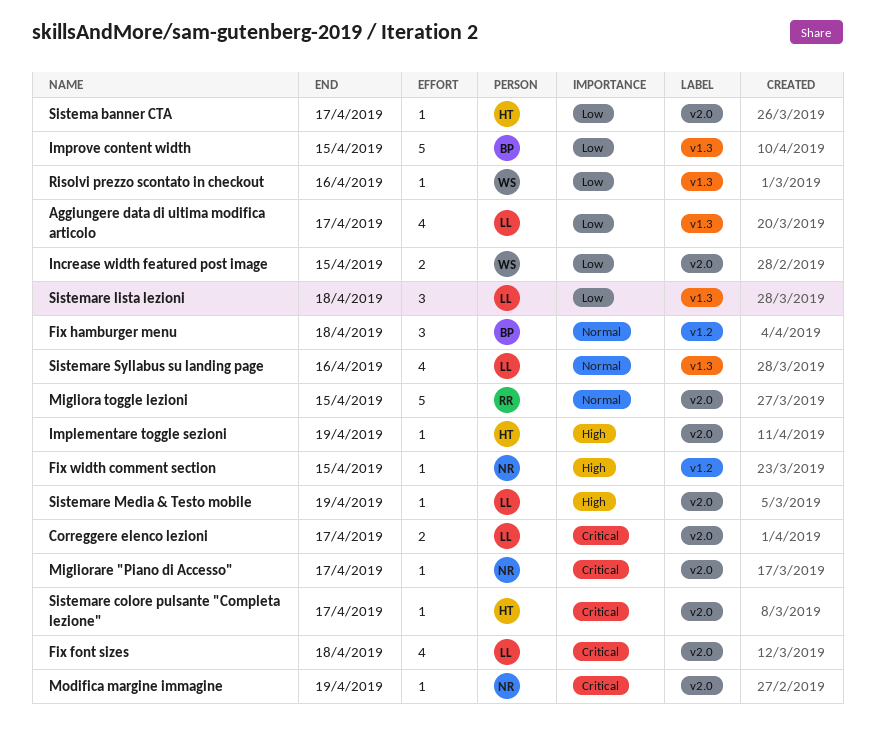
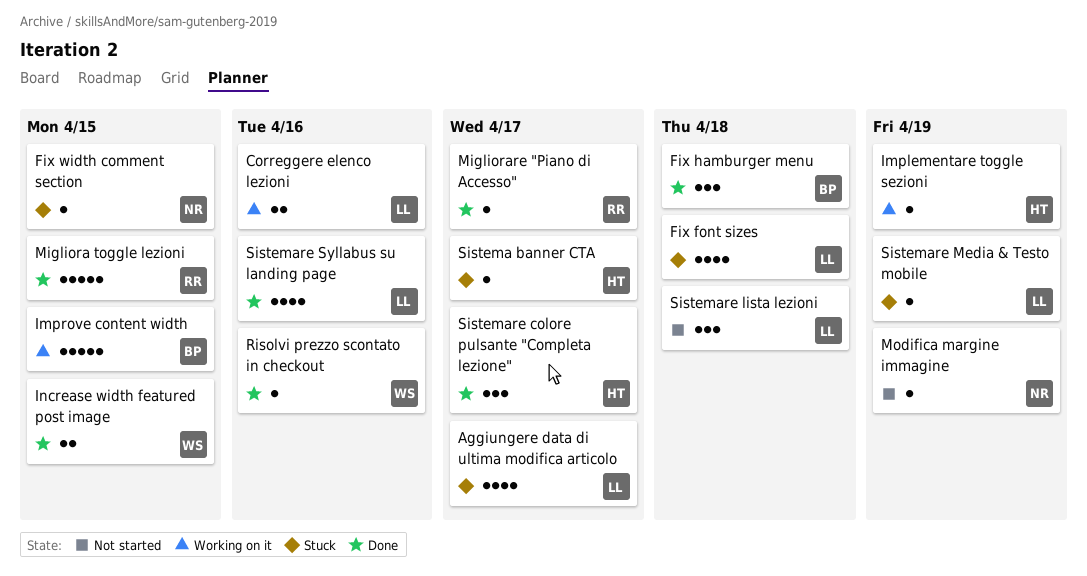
Correggere elenco lezioni, due: Apr 17 -> Apr 16
Migliorare "Piano di Accesso", owner: NR -> RR
Sistemare colore pulsante "Completa lezione", estimate: 1 -> 3

